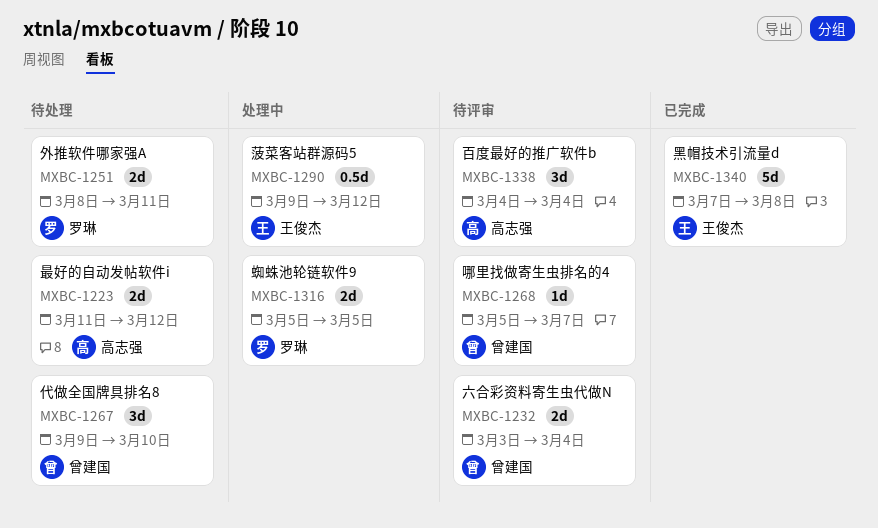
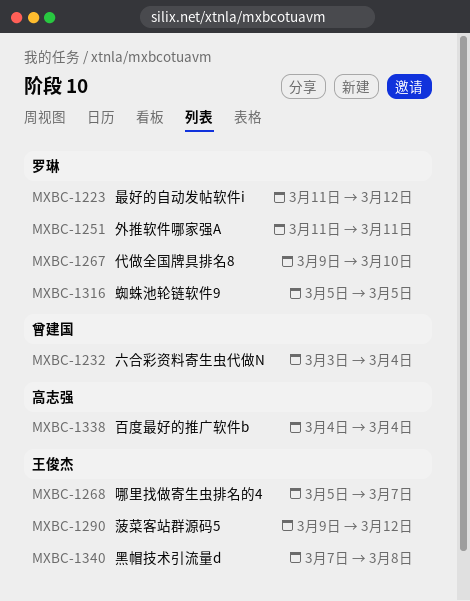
MXBC-1223, owner: 高志强 -> 罗琳
MXBC-1251, start: Mar 8 -> Mar 11
MXBC-1267, owner: 曾建国 -> 罗琳
MXBC-1268, owner: 曾建国 -> 王俊杰

